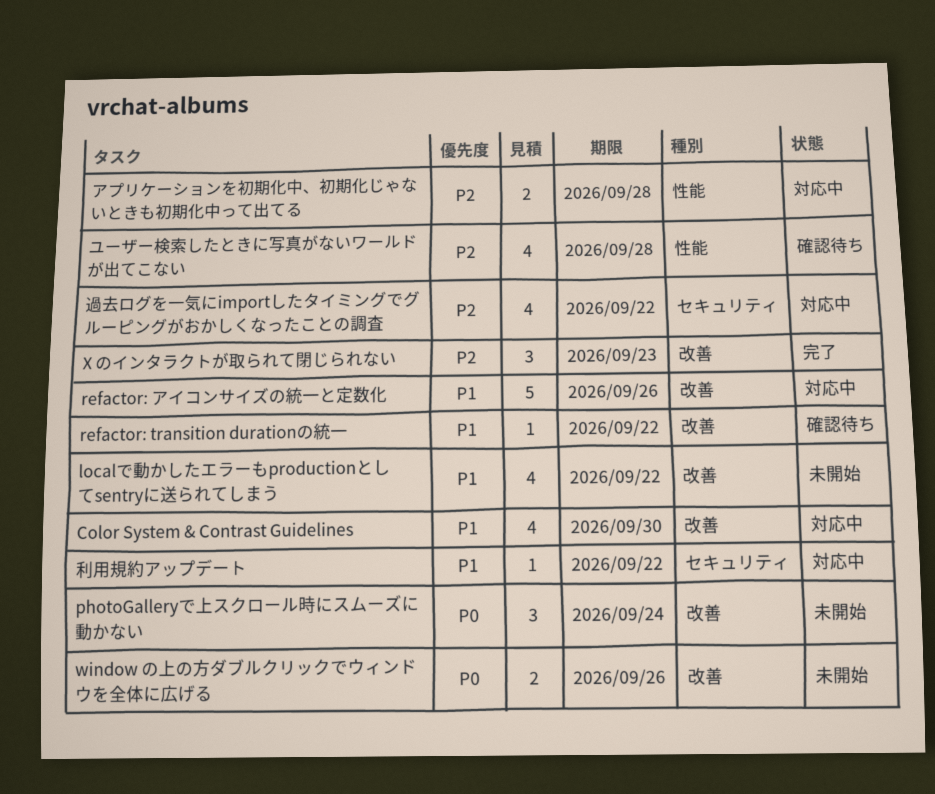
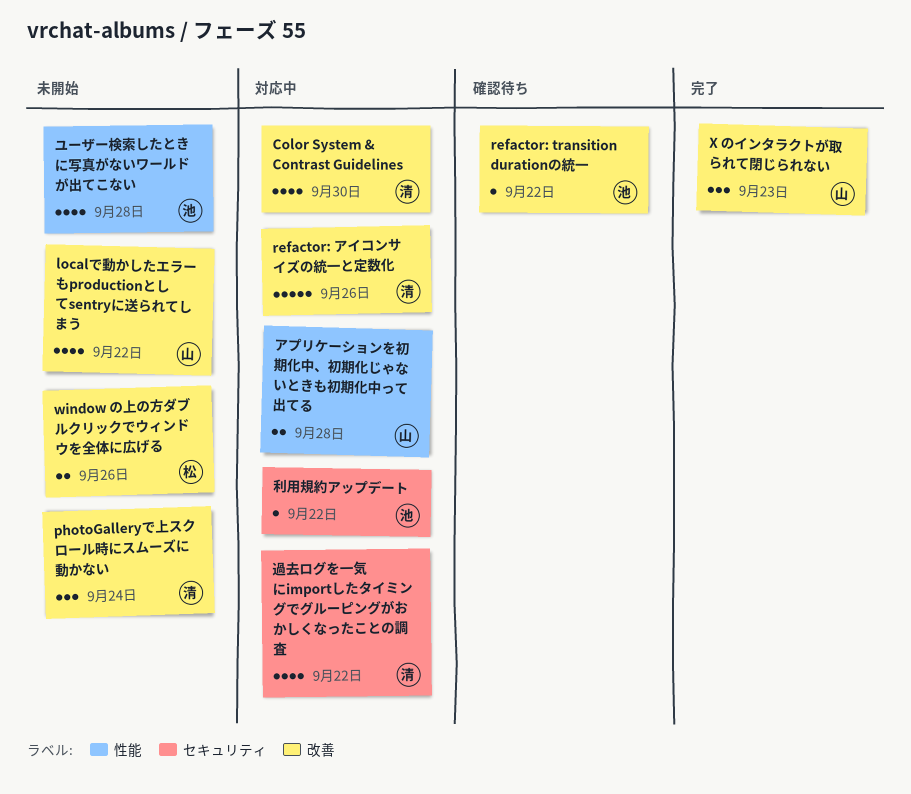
ユーザー検索したときに写真がないワールドが出てこない, status: 確認待ち -> 未開始

